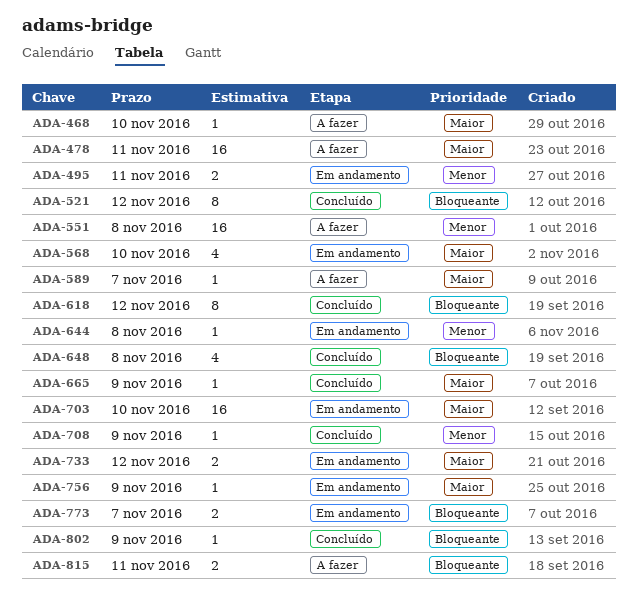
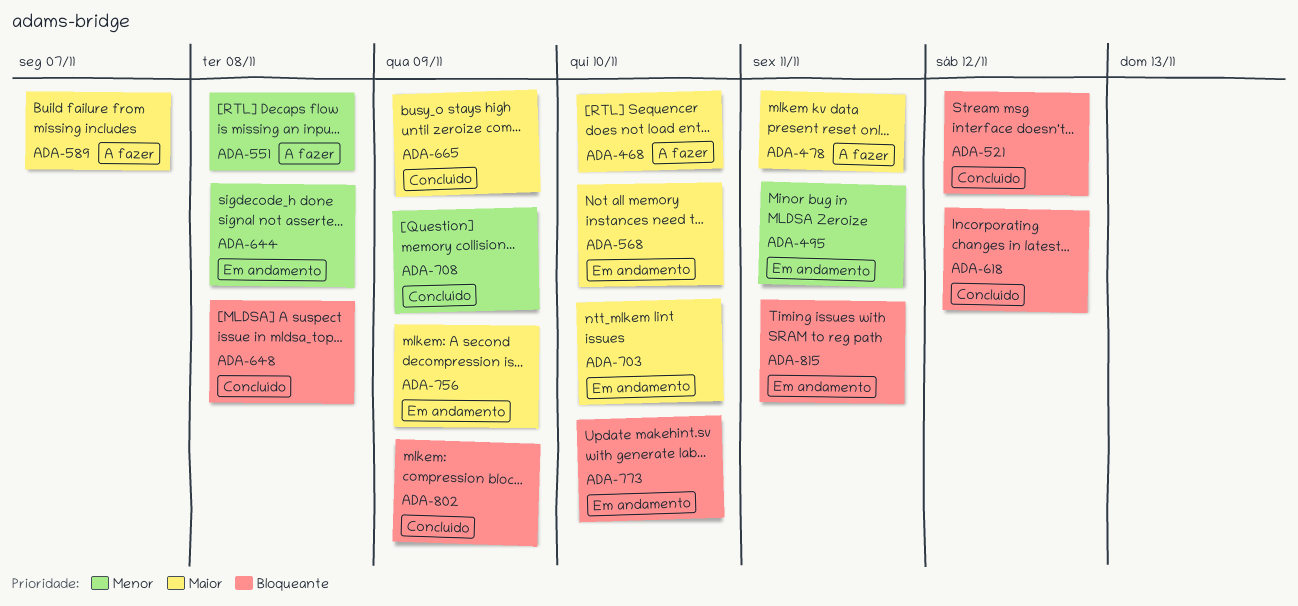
ADA-733: present -> none
ADA-773, due: Nov 7 -> Nov 10
ADA-815, status: A fazer -> Em andamento

